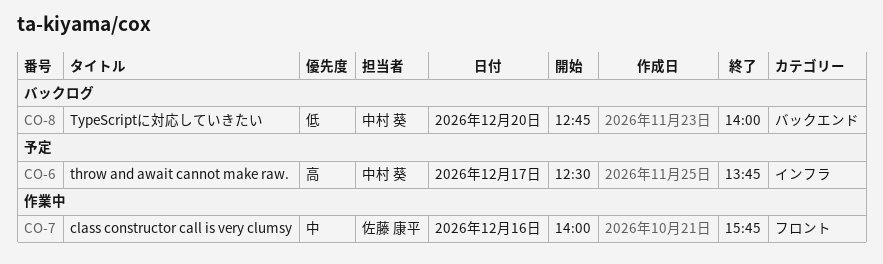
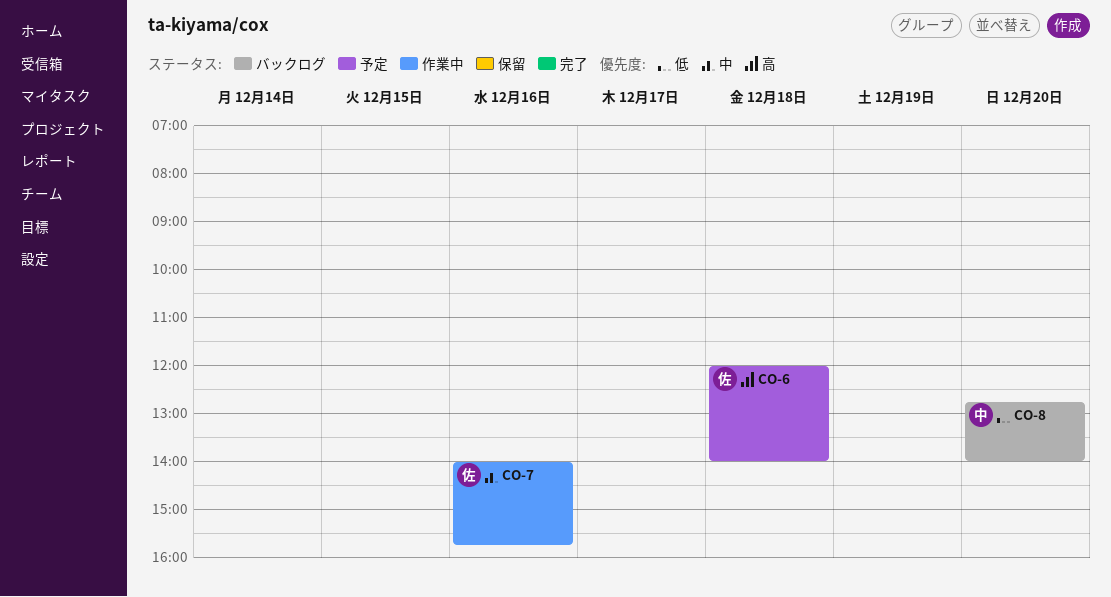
CO-6, owner: 中村 葵 -> 佐藤 康平
CO-6, day: Dec 17 -> Dec 18
CO-6, begins: 12:30 -> 12:00
CO-6, ends: 13:45 -> 14:00

